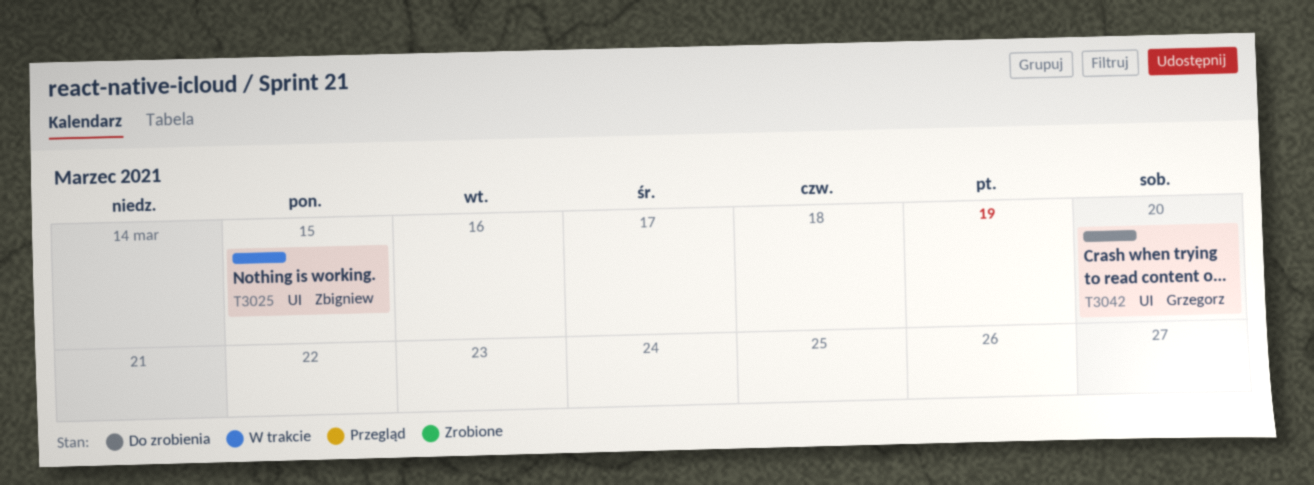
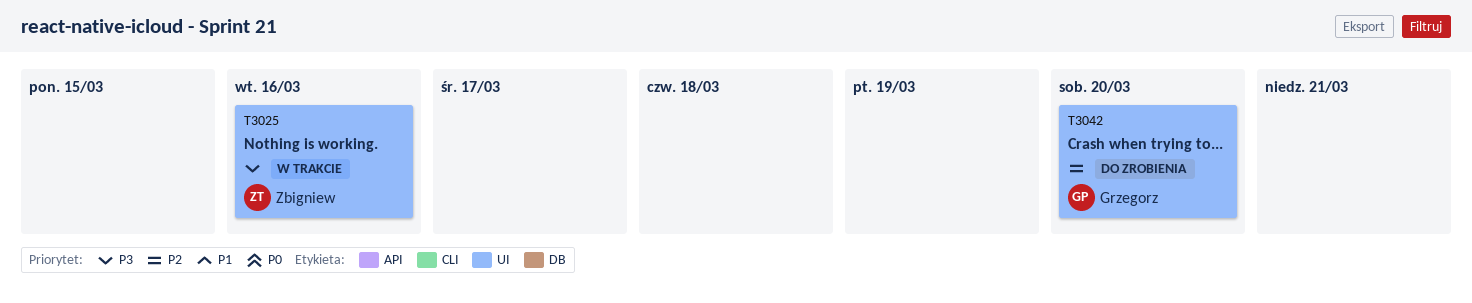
T3025, due: Mar 15 -> Mar 16

